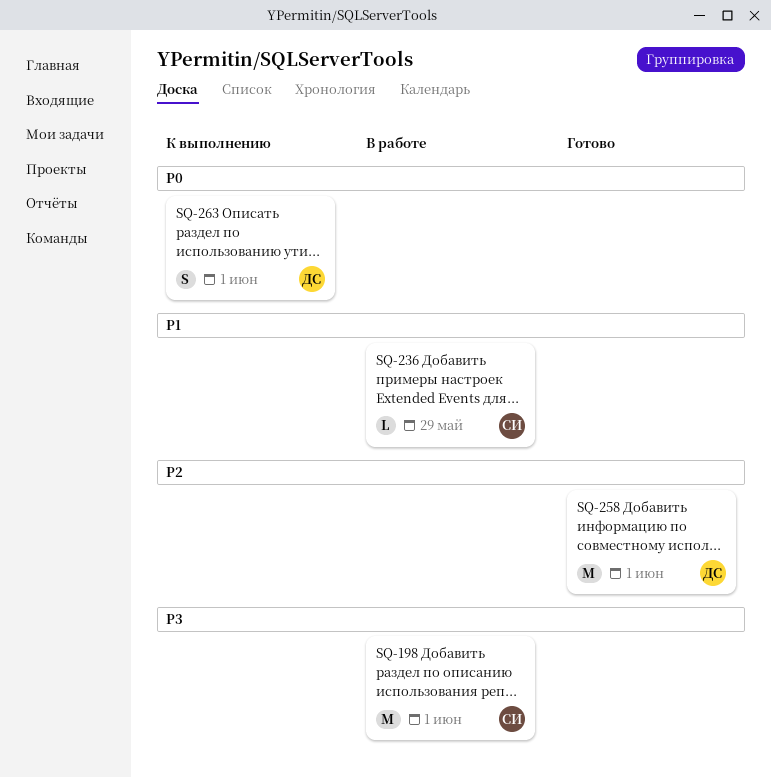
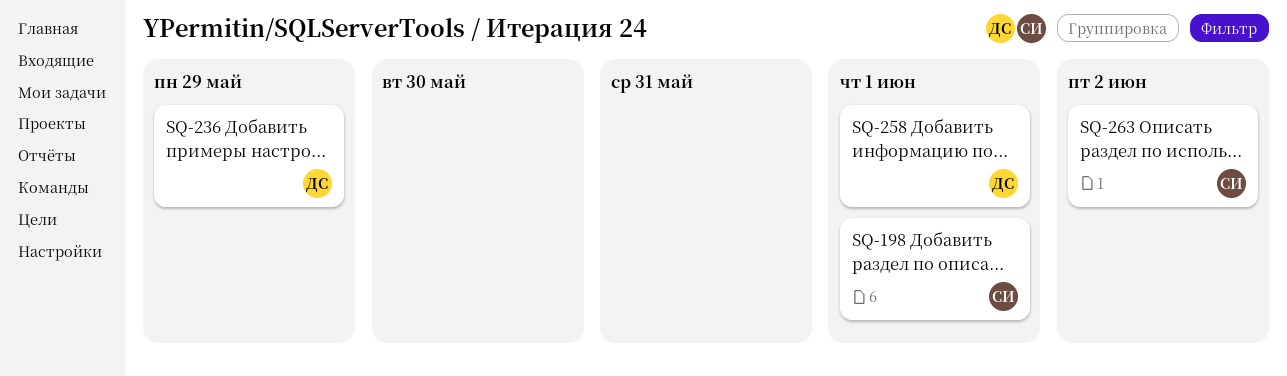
SQ-236, owner: СИ -> ДС
SQ-263, owner: ДС -> СИ
SQ-263, due: Jun 1 -> Jun 2

